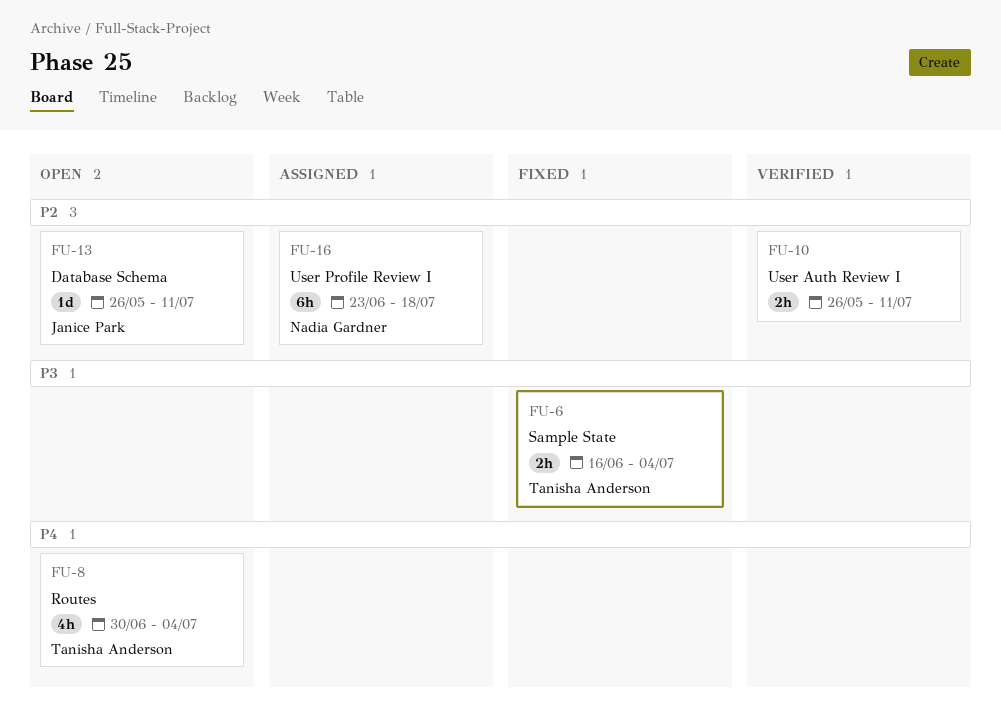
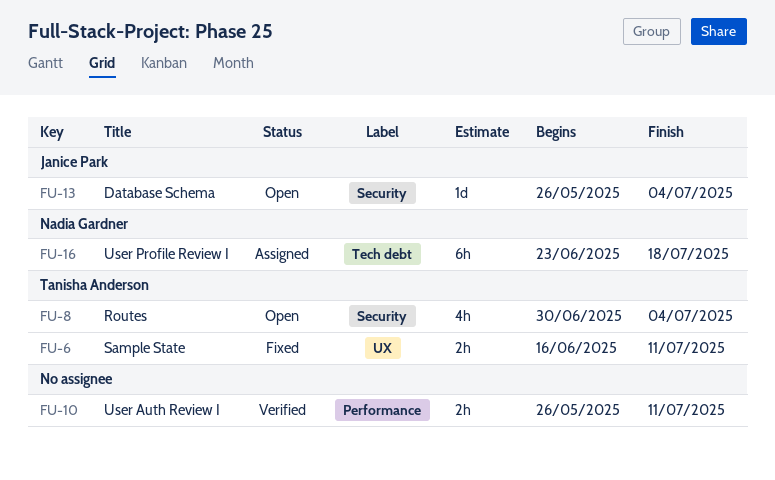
FU-6, due: Jul 4 -> Jul 11
FU-13, due: Jul 11 -> Jul 4

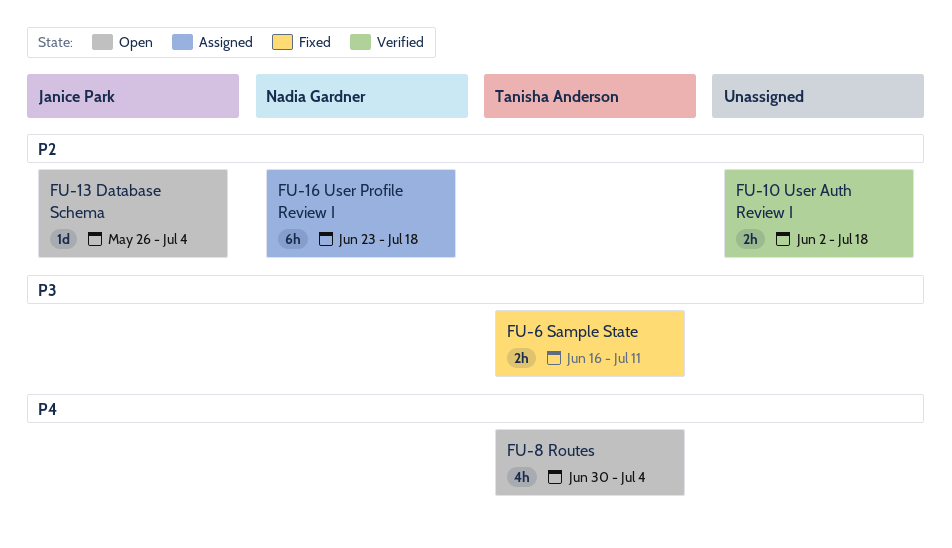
FU-10, start: May 26 -> Jun 2
FU-10, due: Jul 11 -> Jul 18

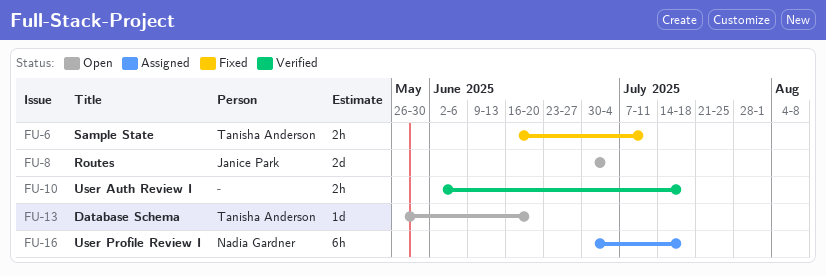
FU-8, owner: Tanisha Anderson -> Janice Park
FU-8, estimate: 4h -> 2d
FU-13, owner: Janice Park -> Tanisha Anderson
FU-13, due: Jul 4 -> Jun 20
FU-16, start: Jun 23 -> Jun 30

